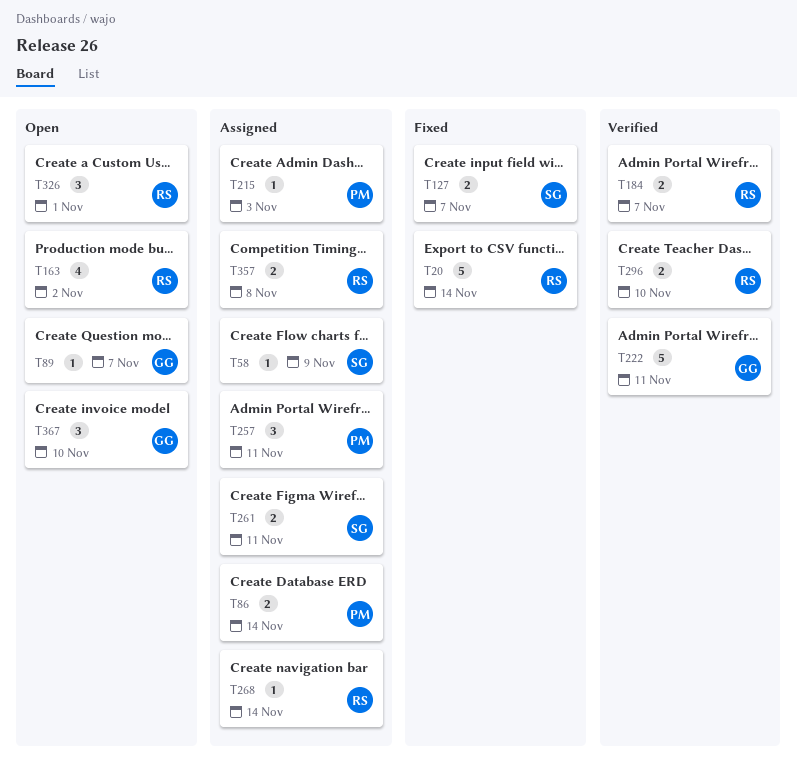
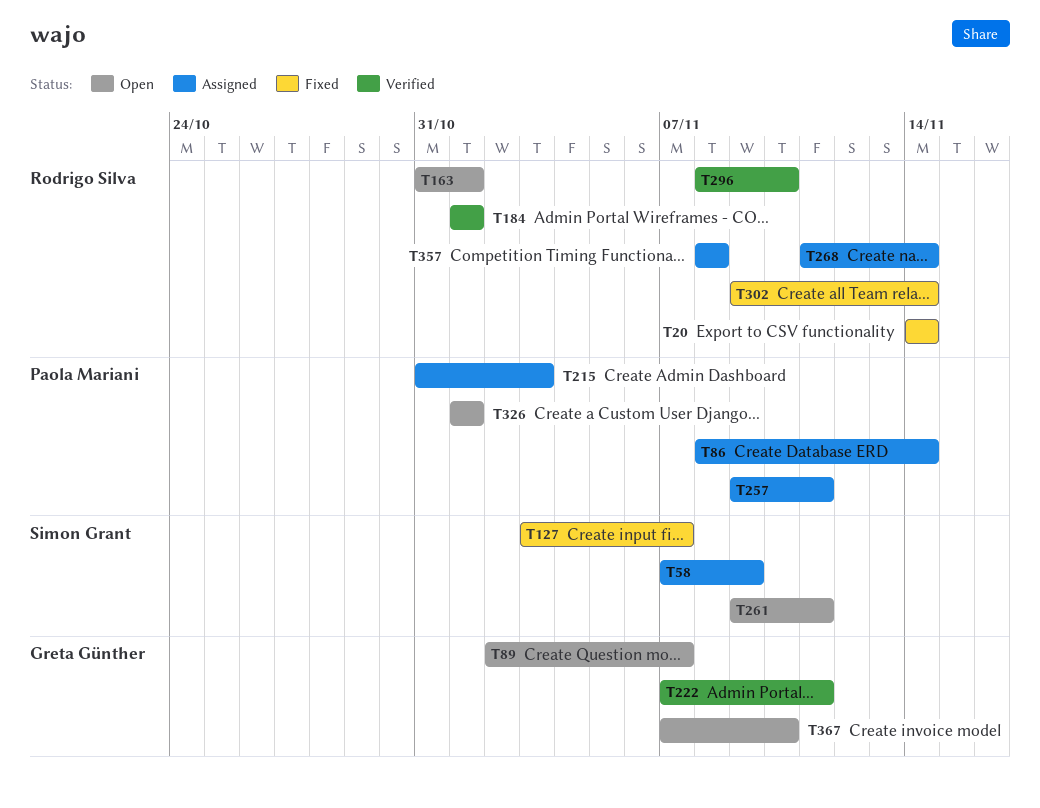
T163, due: Nov 2 -> Nov 1
T184, due: Nov 7 -> Nov 1
T261, status: Assigned -> Open
T302: none -> present
T326, owner: Rodrigo Silva -> Paola Mariani

